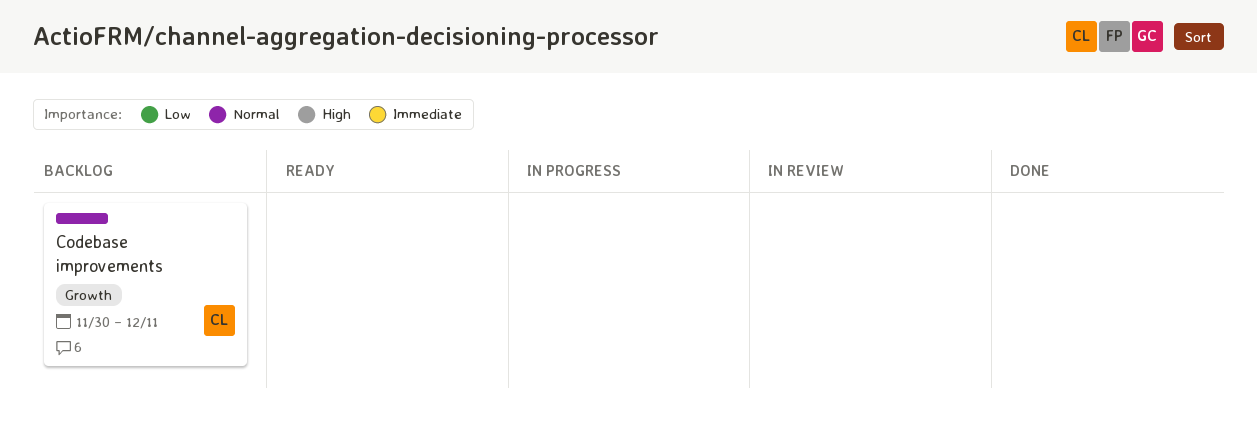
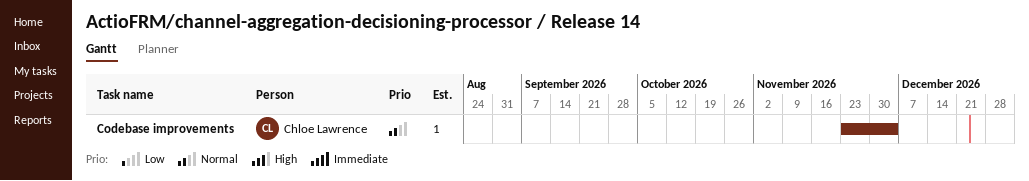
Codebase improvements, start: Nov 30 -> Nov 23
Codebase improvements, due: Dec 11 -> Dec 4

